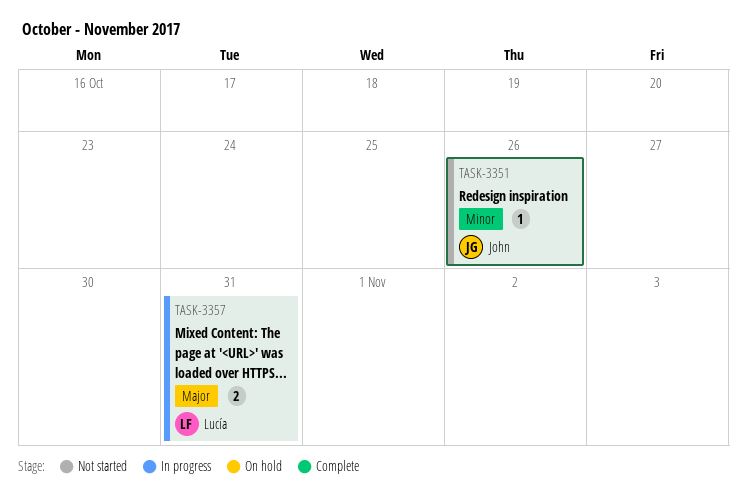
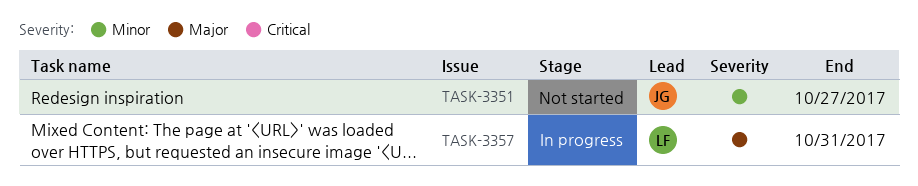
TASK-3351, due: Oct 26 -> Oct 27

